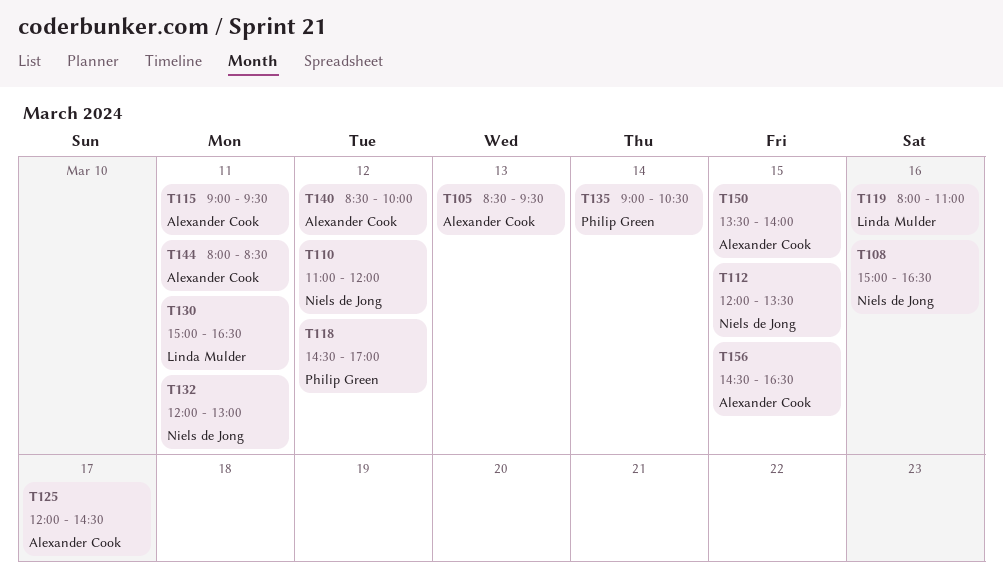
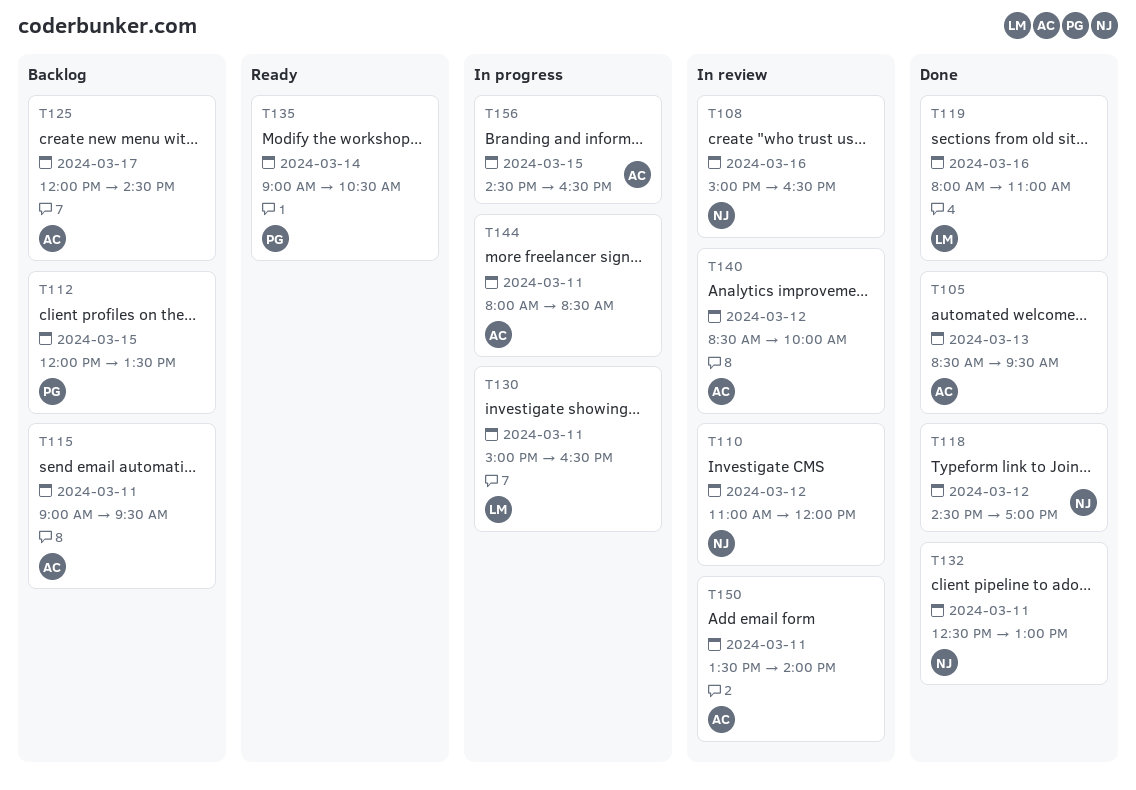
T112, owner: Niels de Jong -> Philip Green
T118, owner: Philip Green -> Niels de Jong
T132, begins: 12:00 -> 12:30
T150, day: Mar 15 -> Mar 11

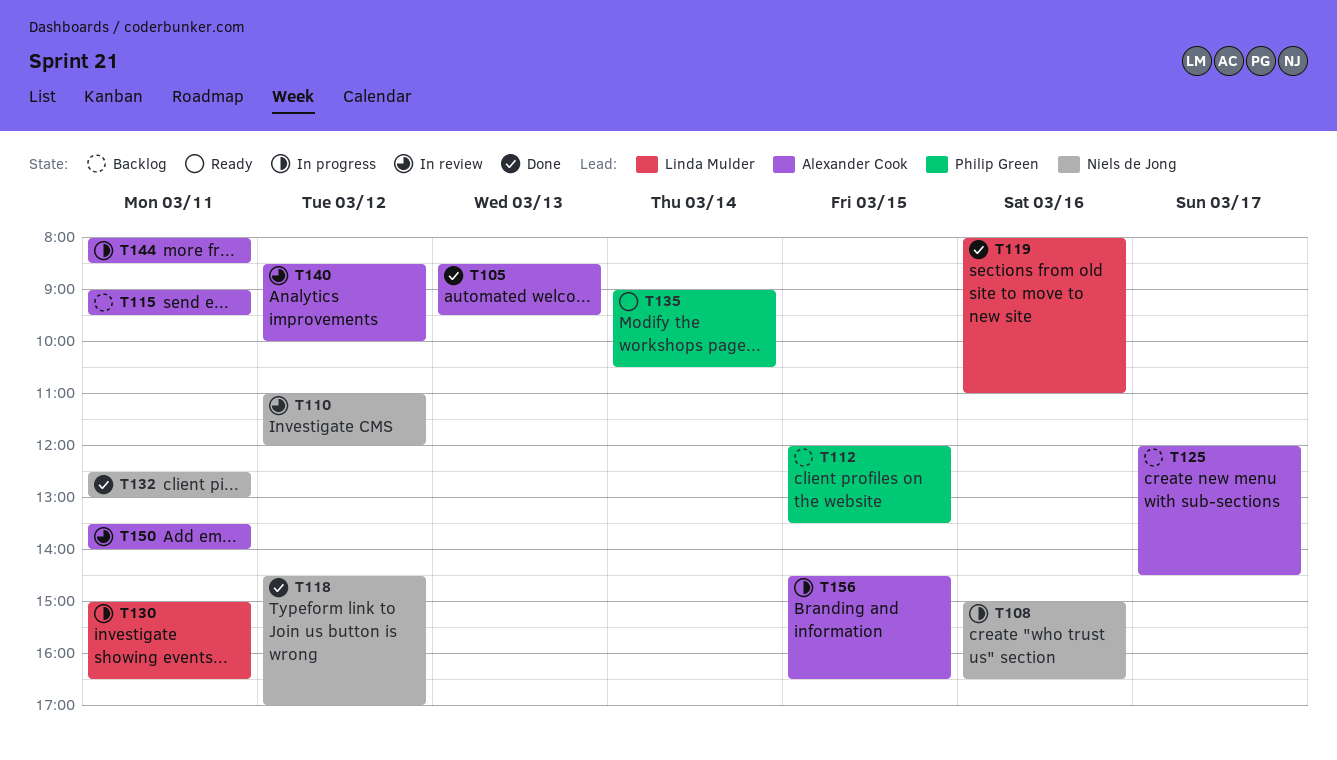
T108, status: In review -> In progress

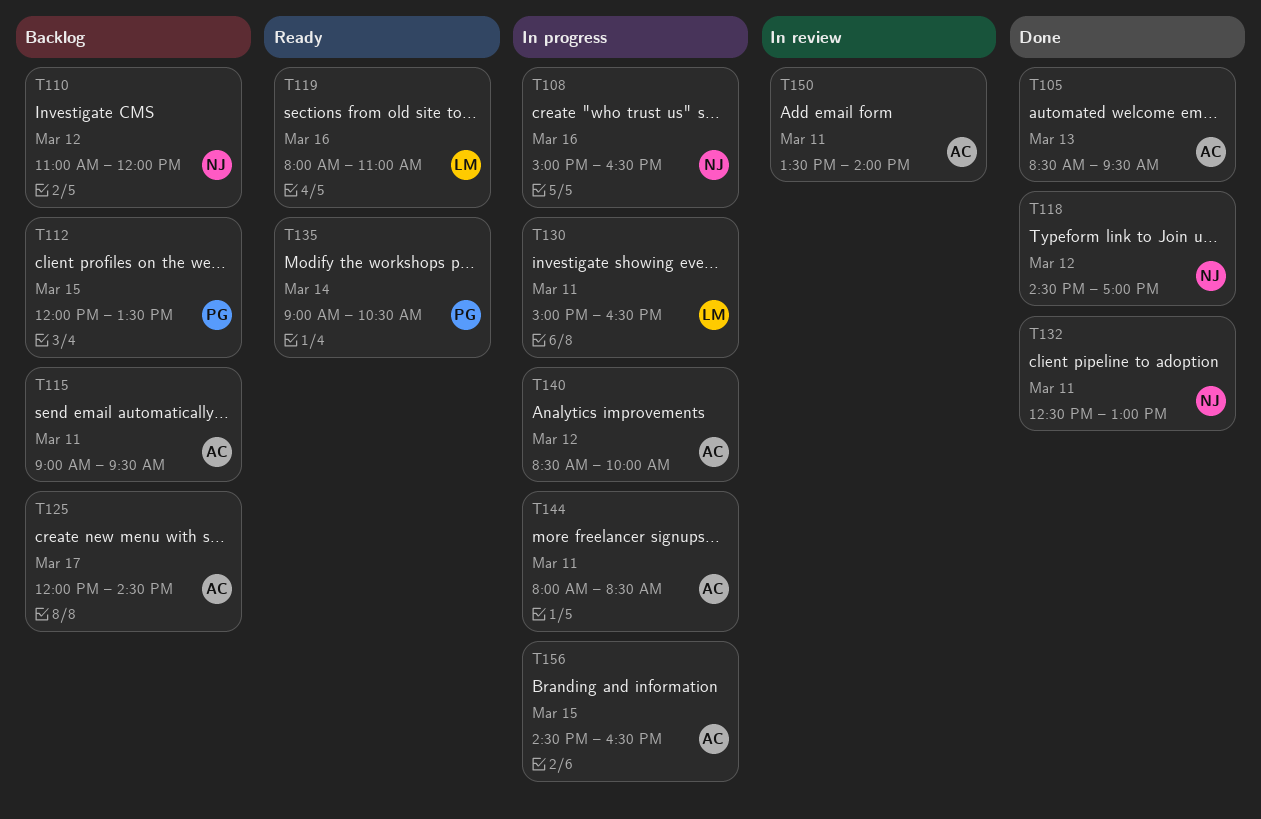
T110, status: In review -> Backlog
T119, status: Done -> Ready
T140, status: In review -> In progress

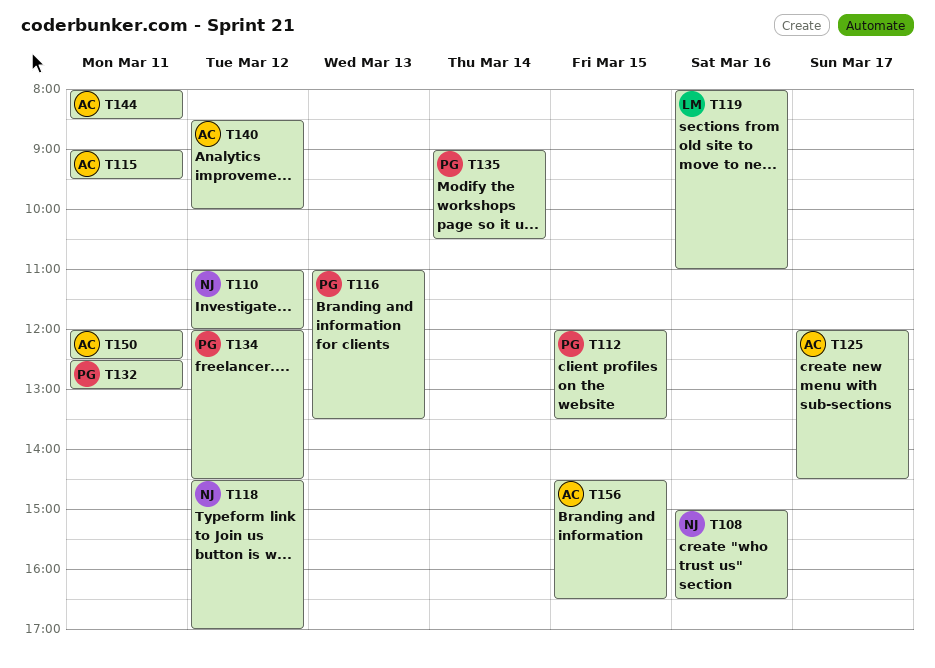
T105: present -> none
T116: none -> present
T130: present -> none
T132, owner: NJ -> PG
T134: none -> present
T150, begins: 13:30 -> 12:00
T150, ends: 14:00 -> 12:30

